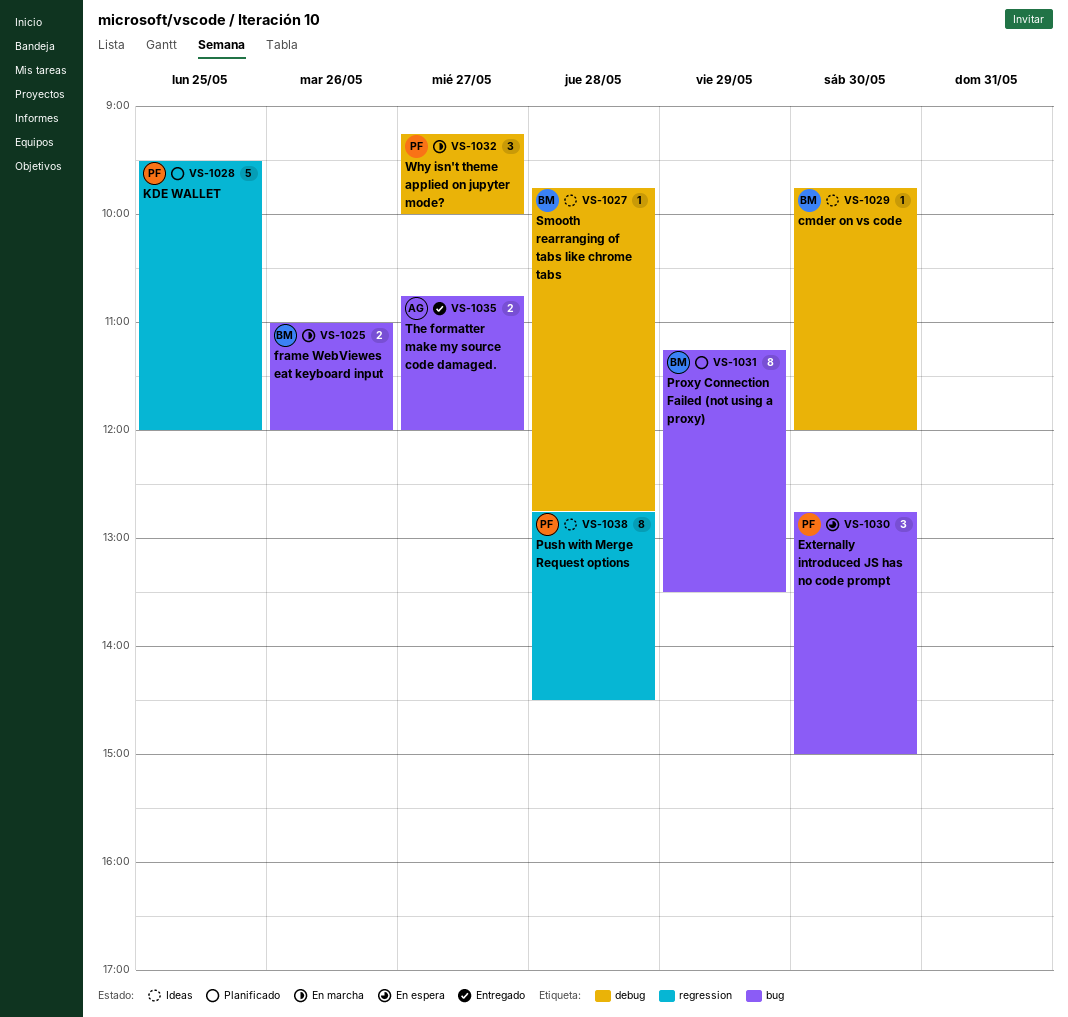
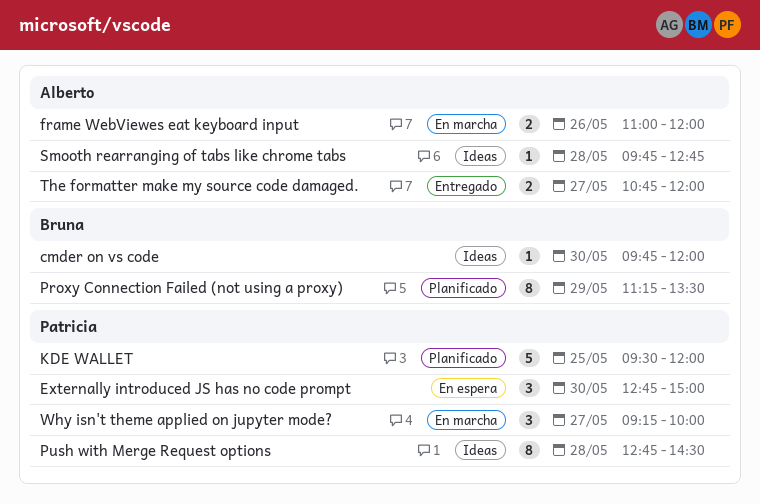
frame WebViewes eat keyboard input, owner: Bruna -> Alberto
Smooth rearranging of tabs like chrome tabs, owner: Bruna -> Alberto

